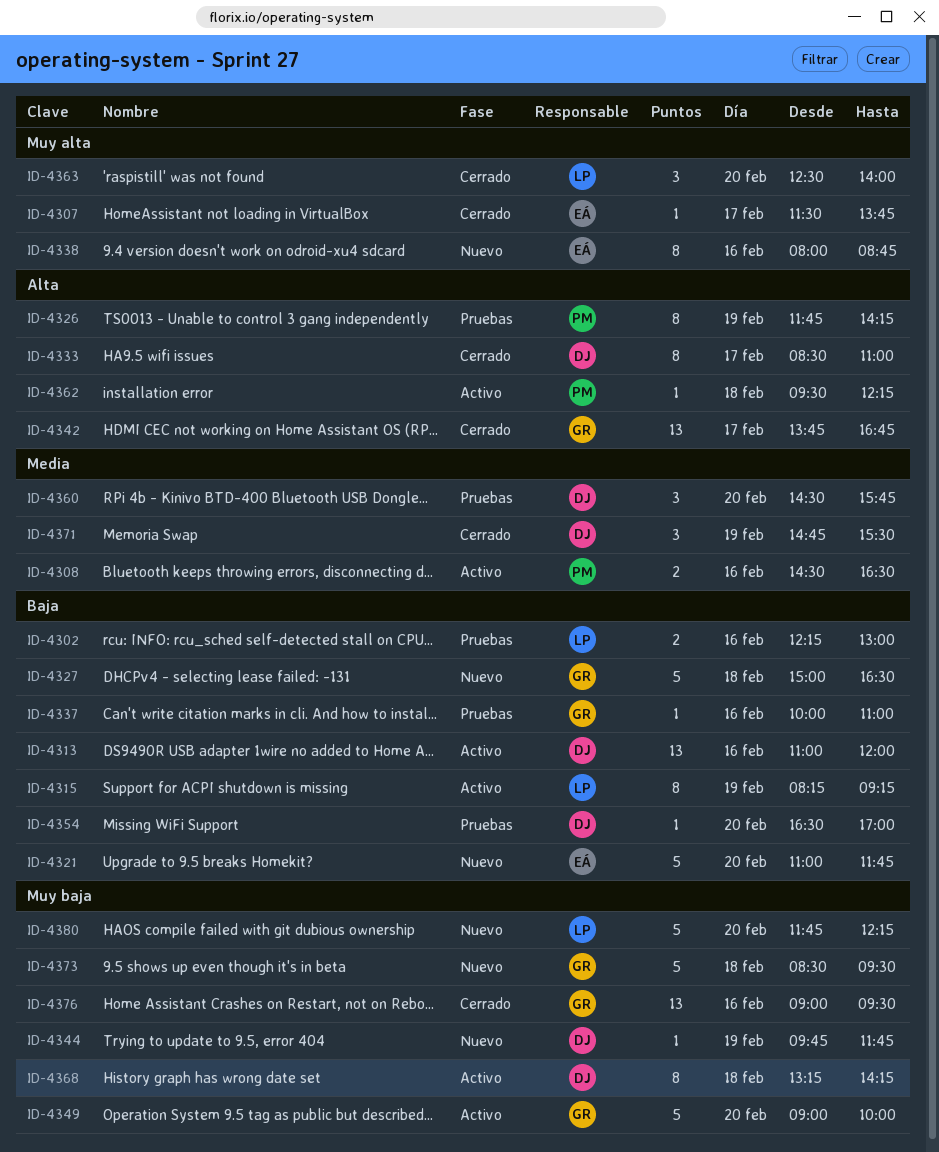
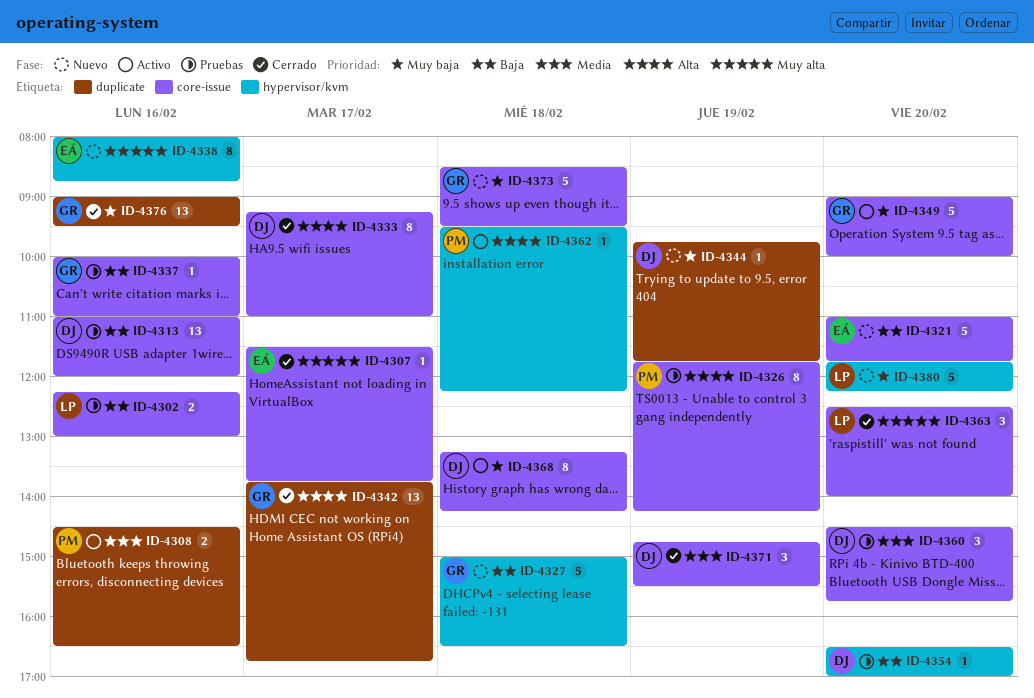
ID-4313, status: Activo -> Pruebas
ID-4315: present -> none
ID-4333, begins: 08:30 -> 09:15

